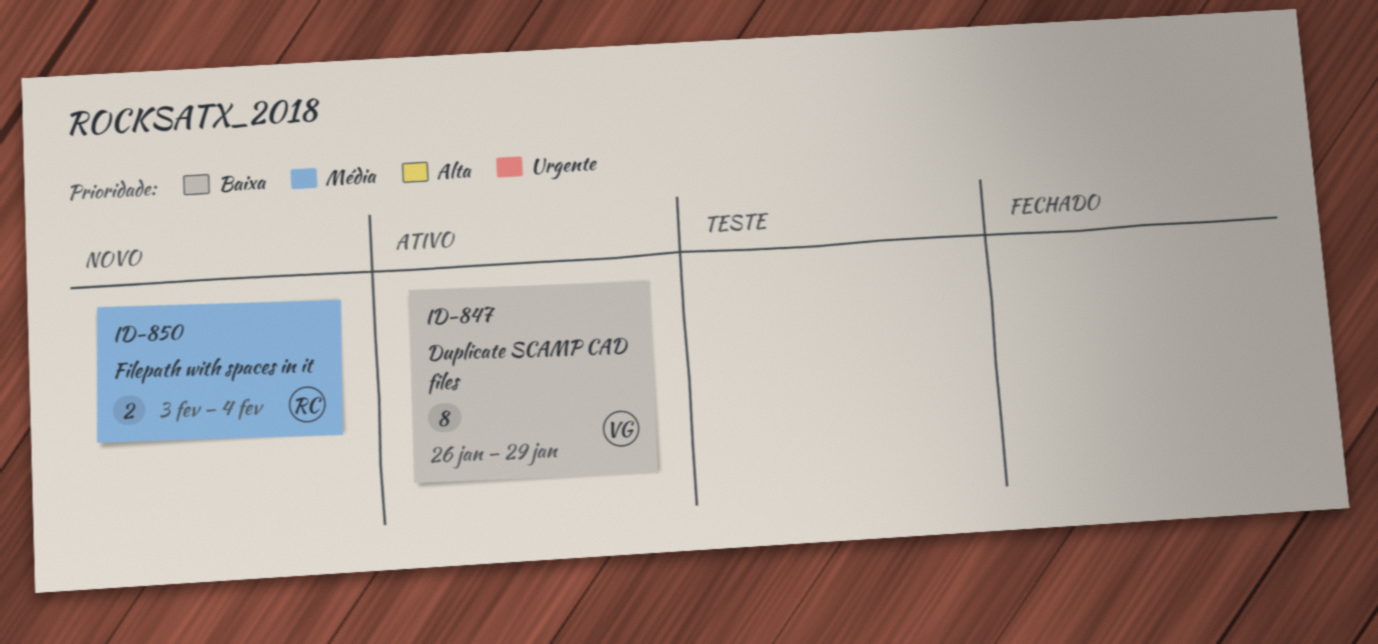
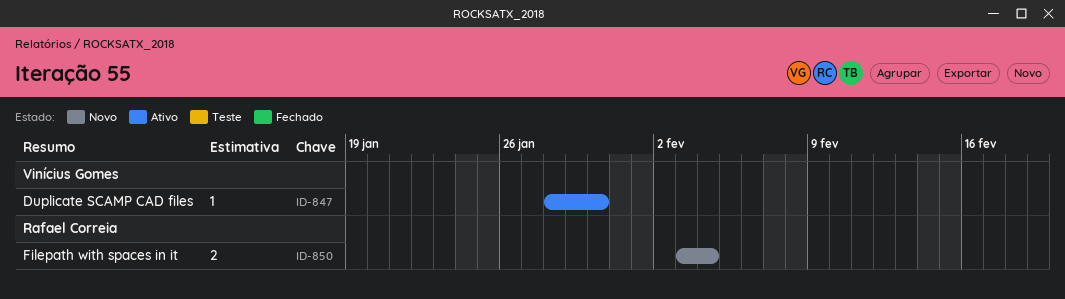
ID-847, estimate: 8 -> 1
ID-847, start: Jan 26 -> Jan 28
ID-847, due: Jan 29 -> Jan 30

